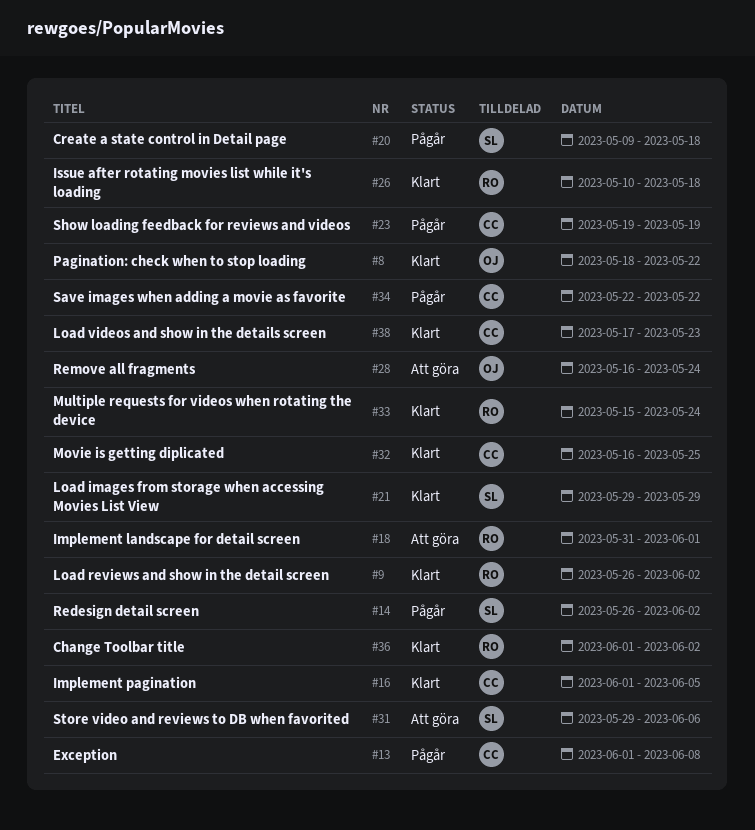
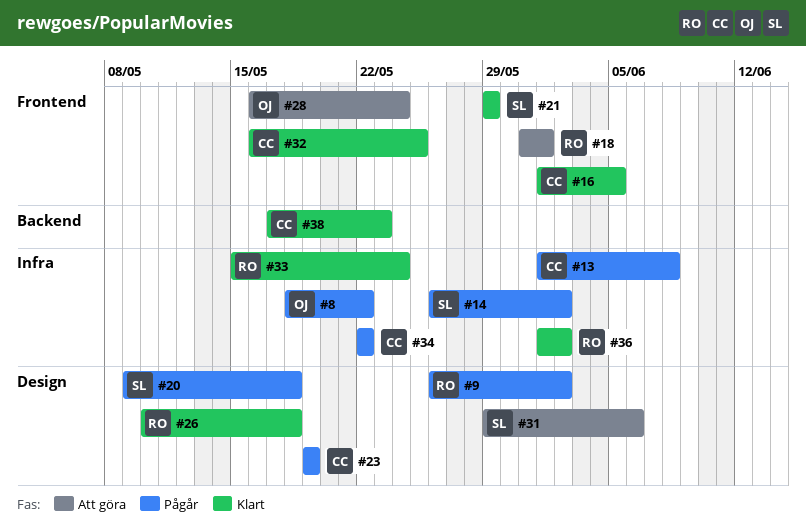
#8, status: Klart -> Pågår
#9, status: Klart -> Pågår

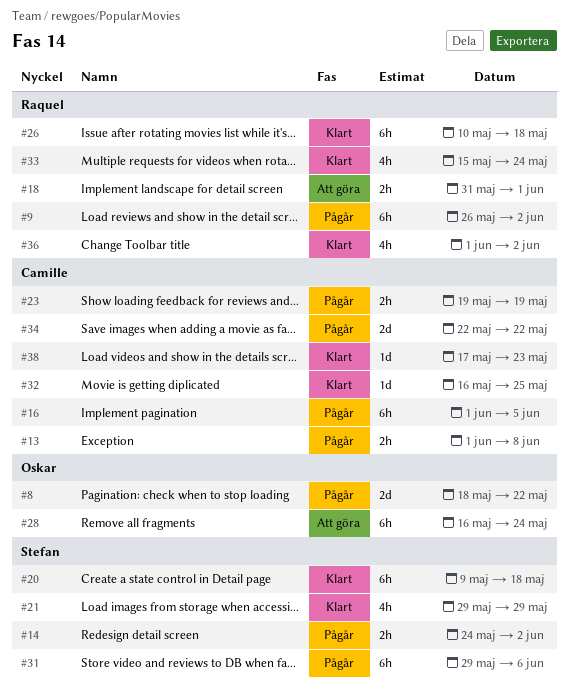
#14, start: May 26 -> May 24
#16, status: Klart -> Pågår
#20, status: Pågår -> Klart
#31, status: Att göra -> Pågår

